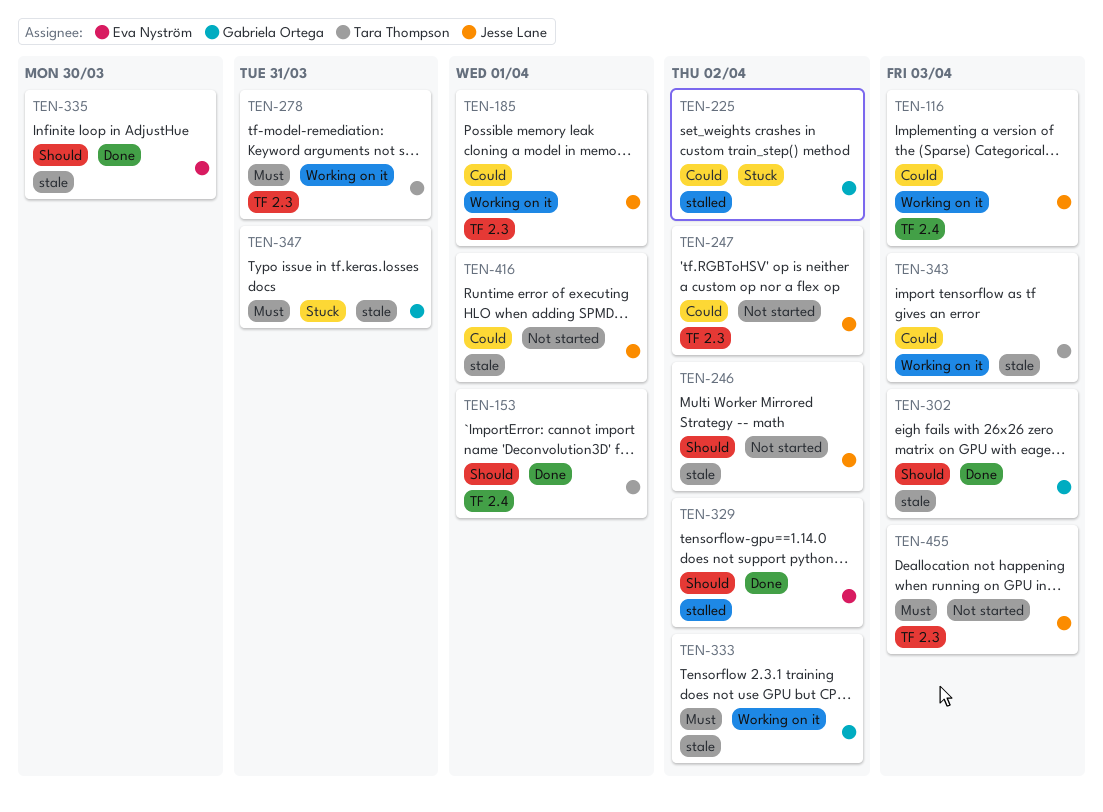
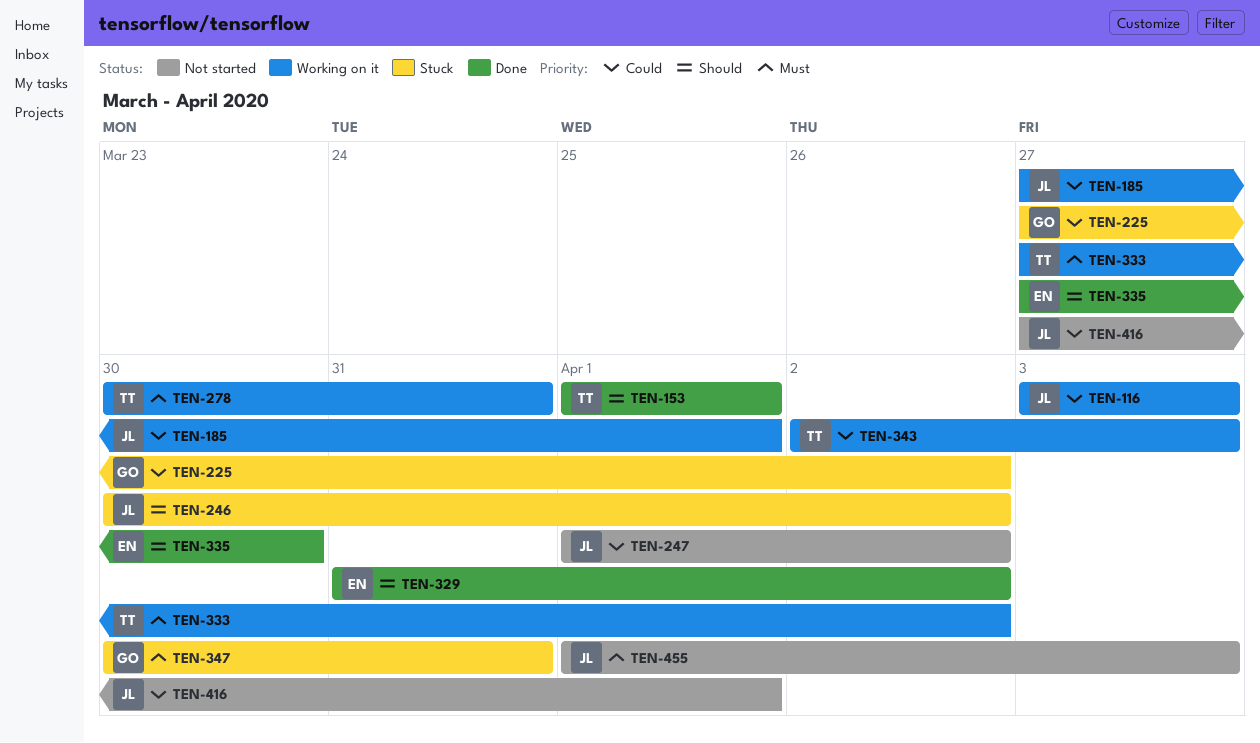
TEN-246, status: Not started -> Stuck
TEN-302: present -> none
TEN-333, owner: Gabriela Ortega -> Tara Thompson

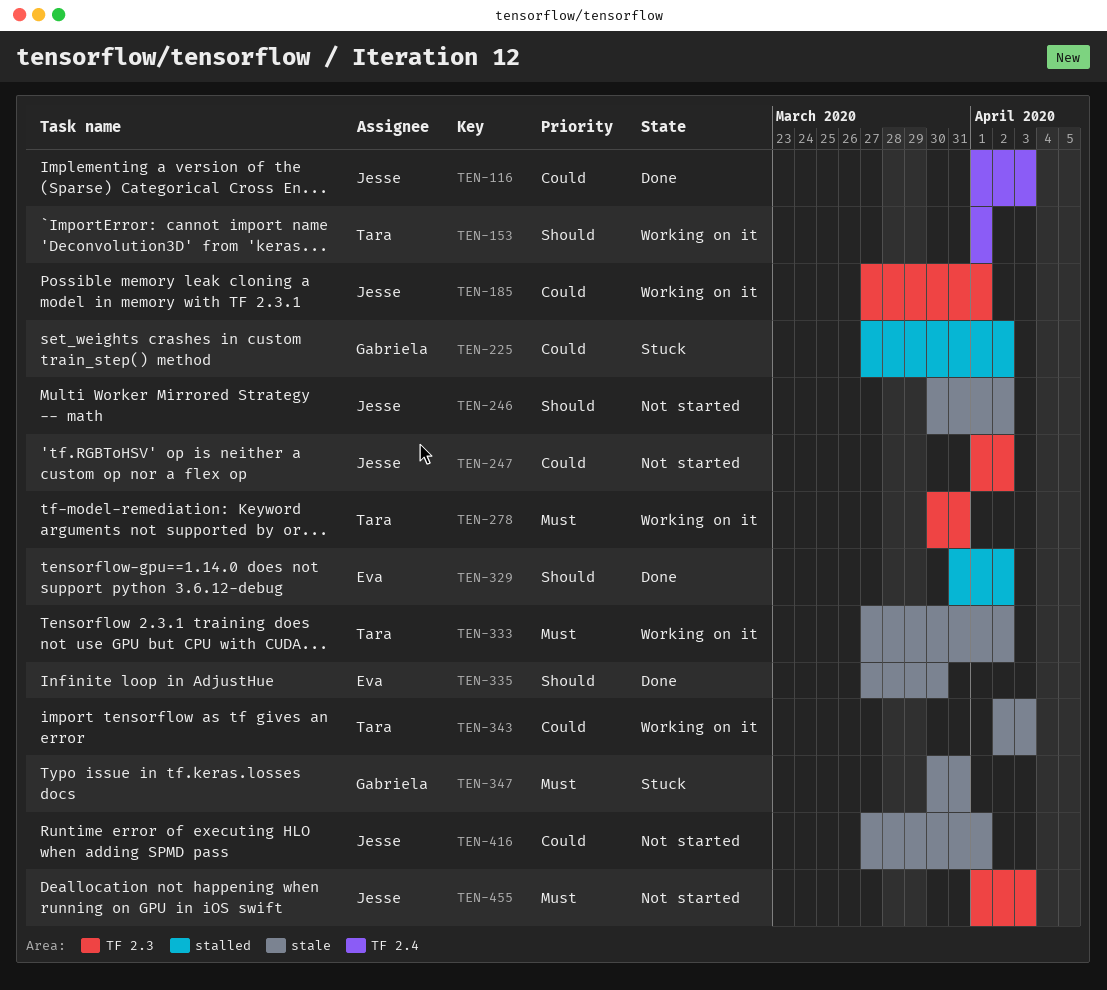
TEN-116, status: Working on it -> Done
TEN-116, start: Apr 3 -> Apr 1
TEN-153, status: Done -> Working on it
TEN-246, status: Stuck -> Not started

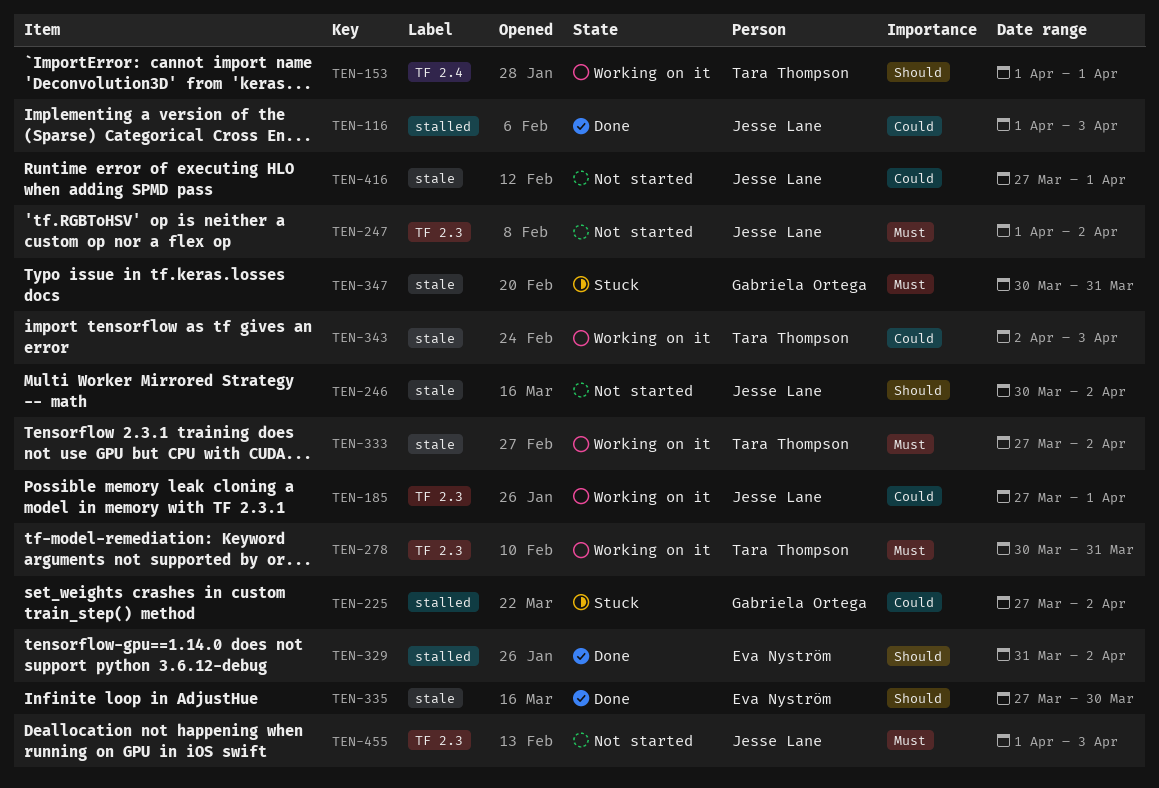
TEN-116, label: TF 2.4 -> stalled
TEN-247, priority: Could -> Must

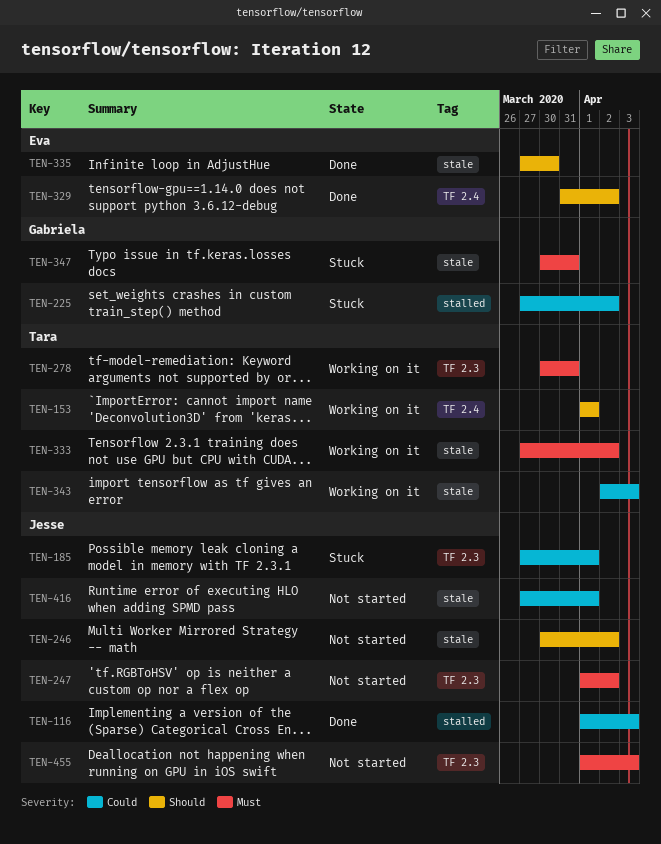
TEN-185, status: Working on it -> Stuck
TEN-329, label: stalled -> TF 2.4

